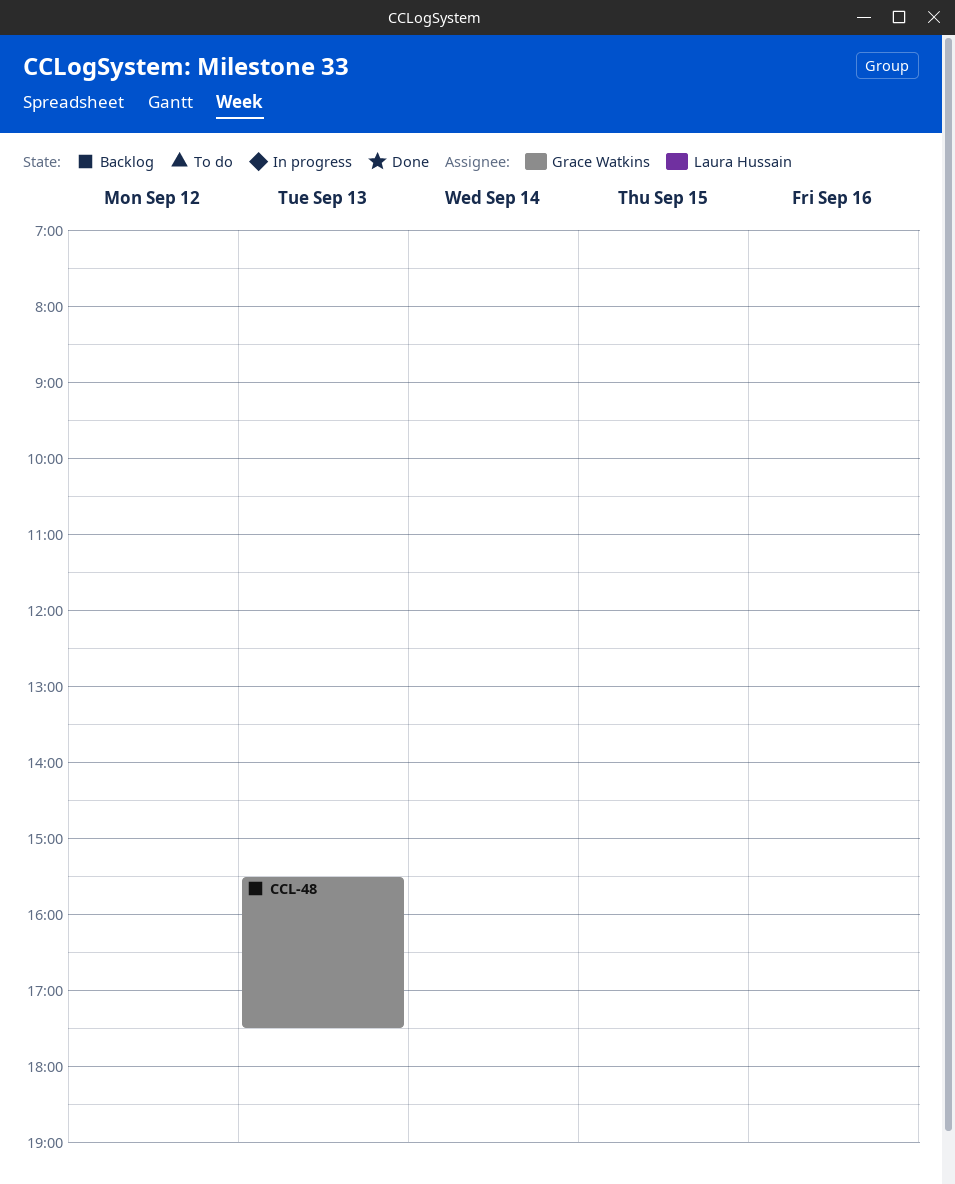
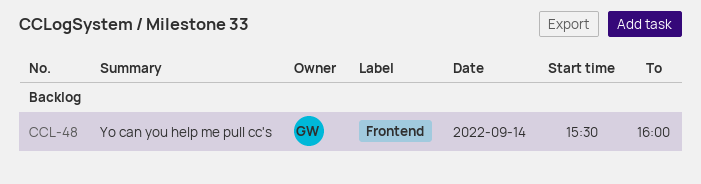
CCL-48, day: Sep 13 -> Sep 14
CCL-48, ends: 17:30 -> 16:00

